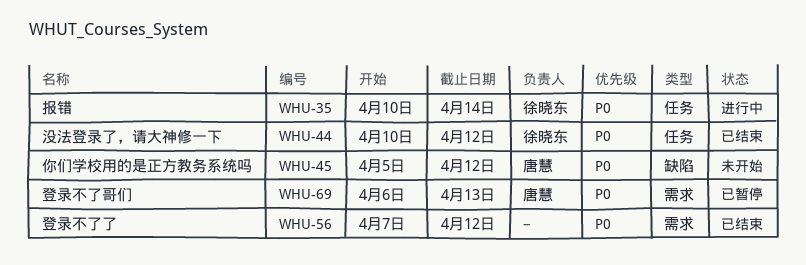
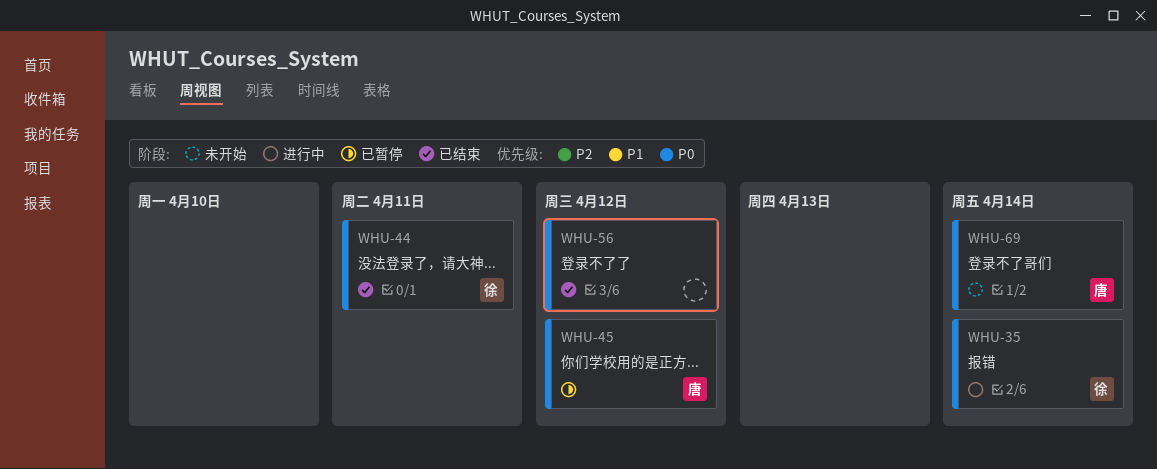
WHU-44, due: Apr 12 -> Apr 11
WHU-45, status: 未开始 -> 已暂停
WHU-69, status: 已暂停 -> 未开始
WHU-69, due: Apr 13 -> Apr 14

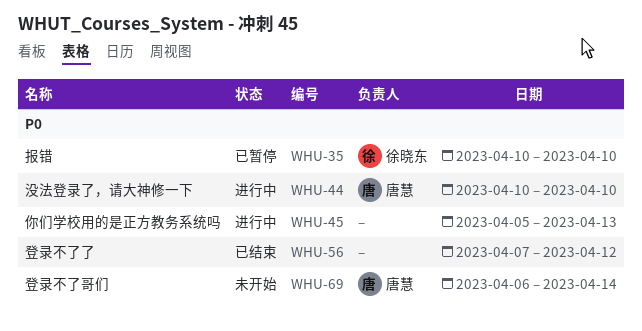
WHU-35, status: 进行中 -> 已暂停
WHU-35, due: Apr 14 -> Apr 10
WHU-44, status: 已结束 -> 进行中
WHU-44, owner: 徐晓东 -> 唐慧
WHU-44, due: Apr 11 -> Apr 10
WHU-45, status: 已暂停 -> 进行中
WHU-45, owner: 唐慧 -> none
WHU-45, due: Apr 12 -> Apr 13

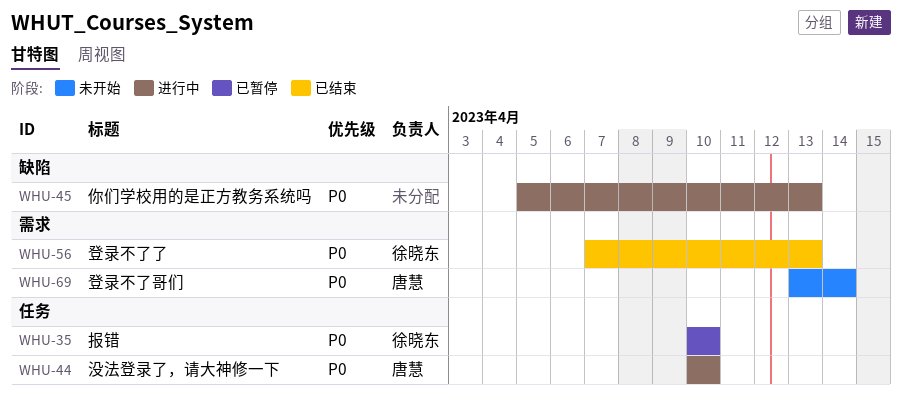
WHU-56, owner: none -> 徐晓东
WHU-56, due: Apr 12 -> Apr 13
WHU-69, start: Apr 6 -> Apr 13

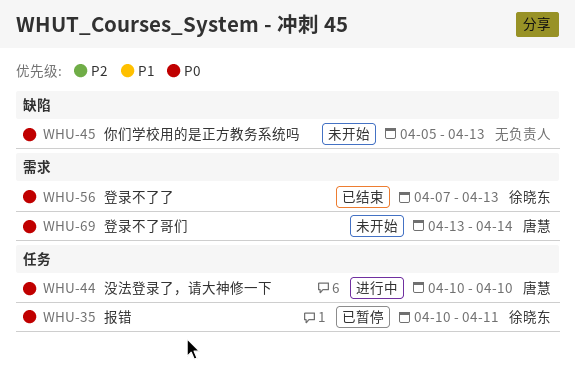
WHU-35, due: Apr 10 -> Apr 11
WHU-45, status: 进行中 -> 未开始

